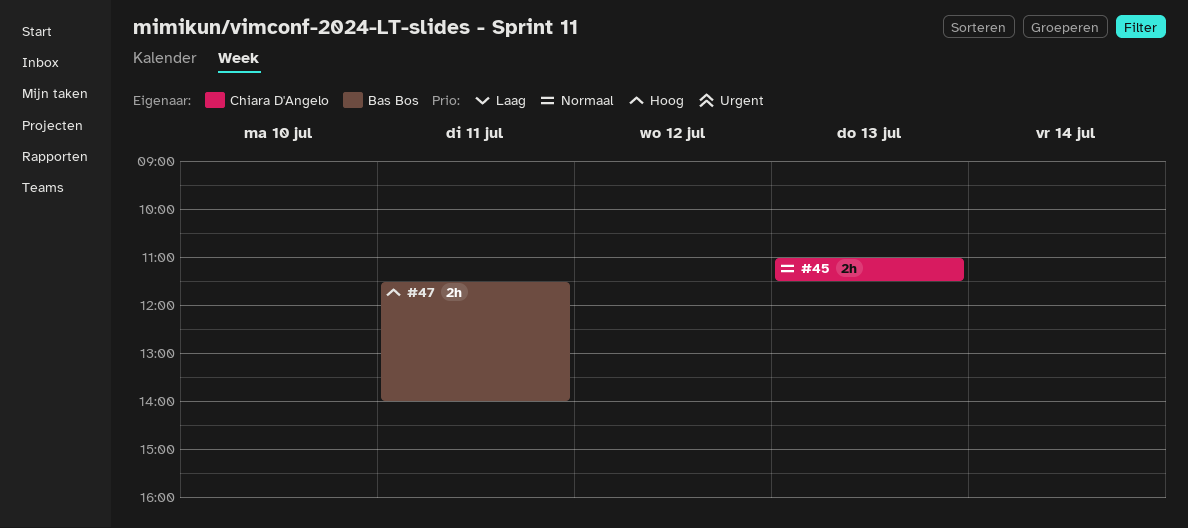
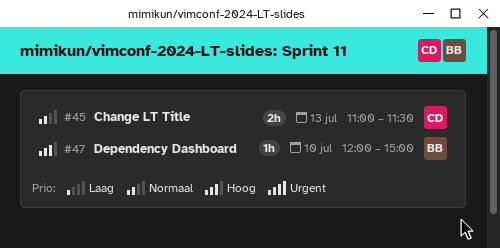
#47, estimate: 2h -> 1h
#47, day: Jul 11 -> Jul 10
#47, begins: 11:30 -> 12:00
#47, ends: 14:00 -> 15:00

